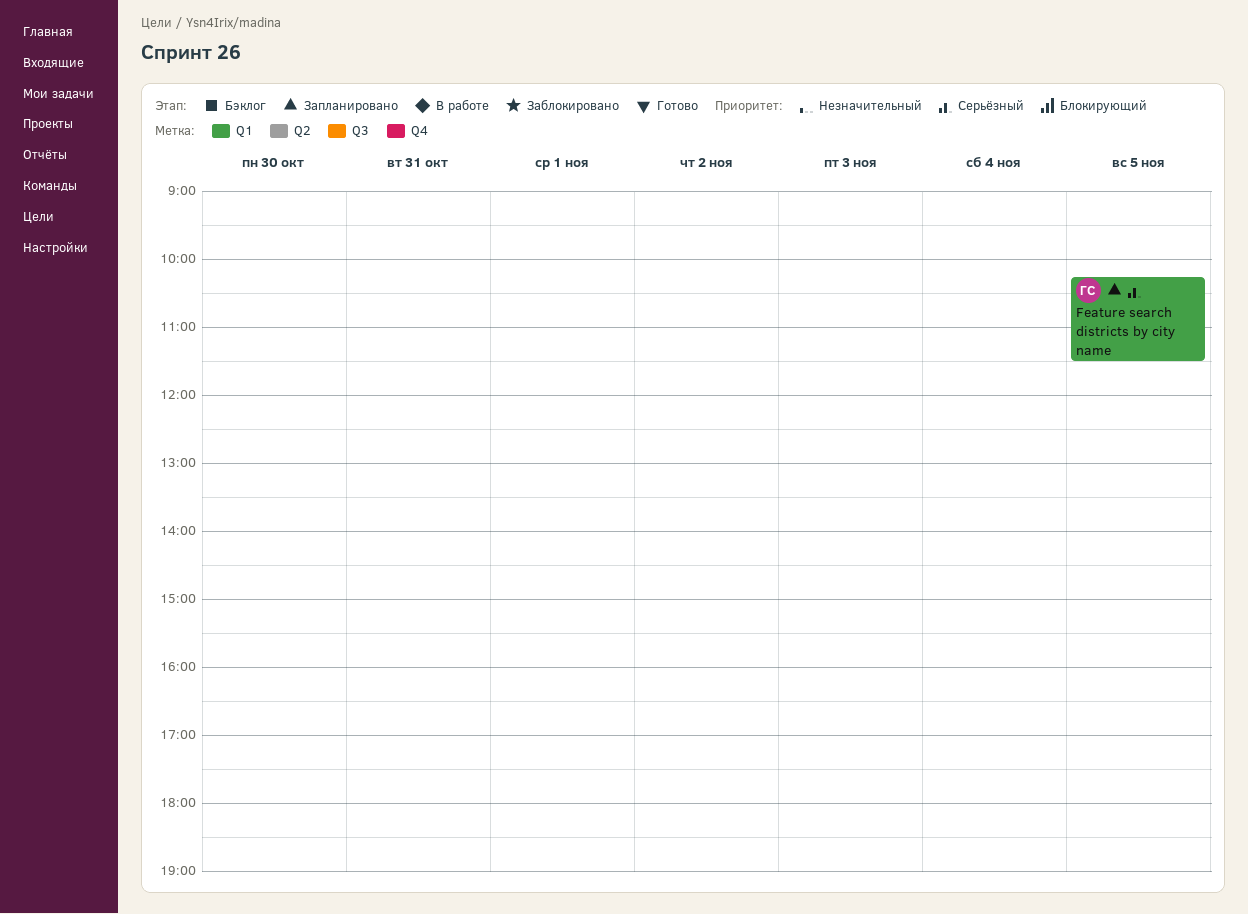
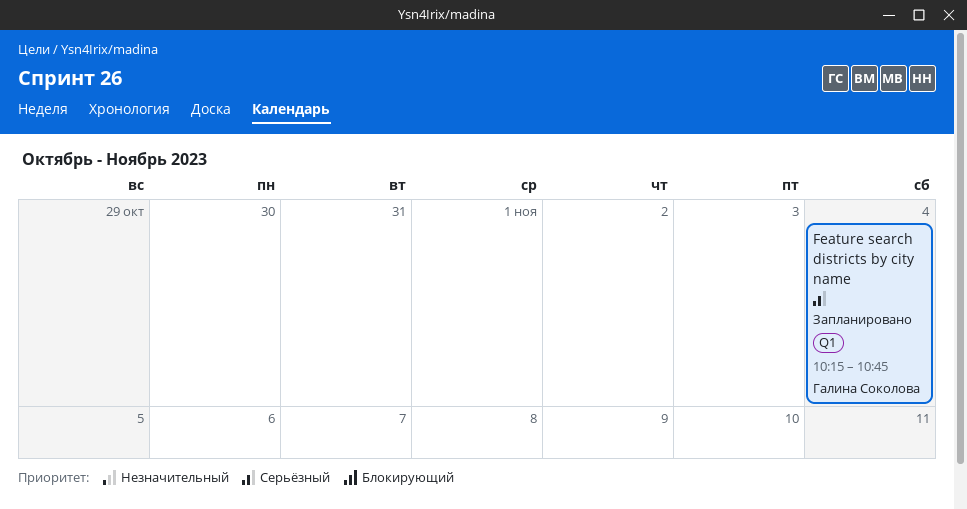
Feature search districts by city name, day: Nov 5 -> Nov 4
Feature search districts by city name, ends: 11:30 -> 10:45

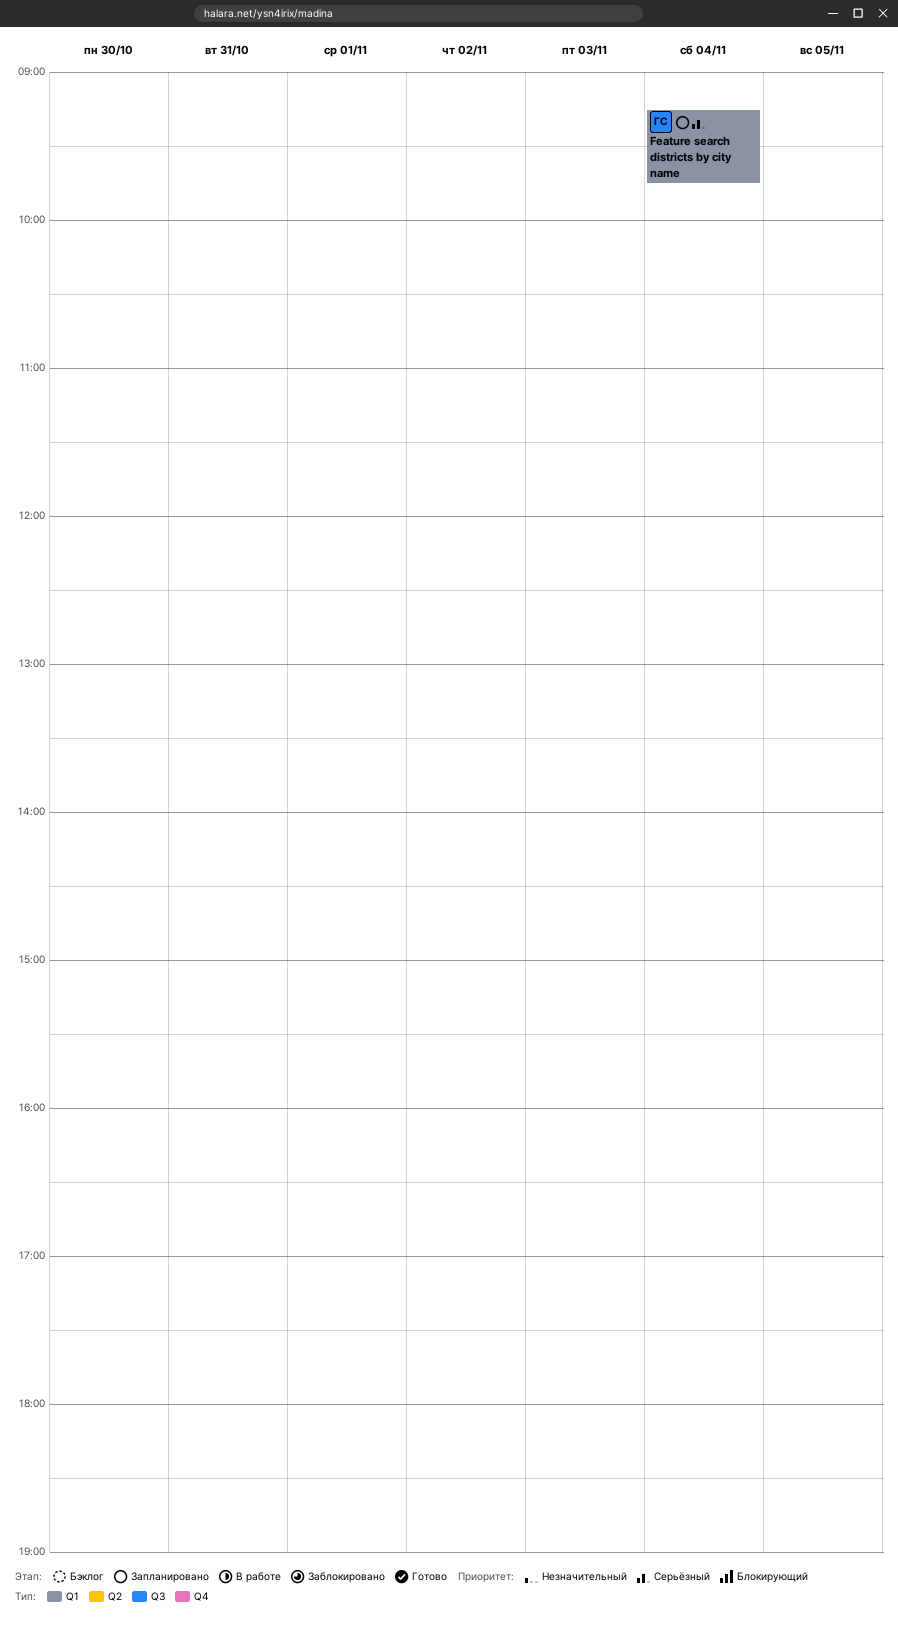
Feature search districts by city name, begins: 10:15 -> 09:15
Feature search districts by city name, ends: 10:45 -> 09:45

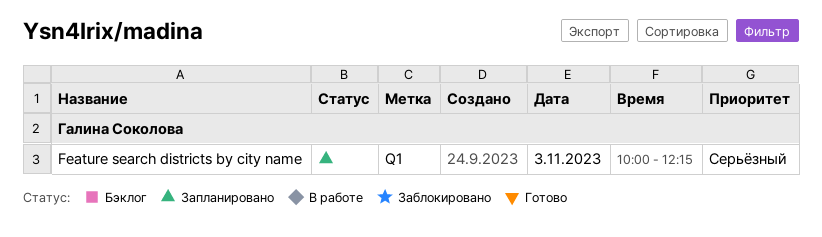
Feature search districts by city name, day: Nov 4 -> Nov 3
Feature search districts by city name, begins: 09:15 -> 10:00
Feature search districts by city name, ends: 09:45 -> 12:15

